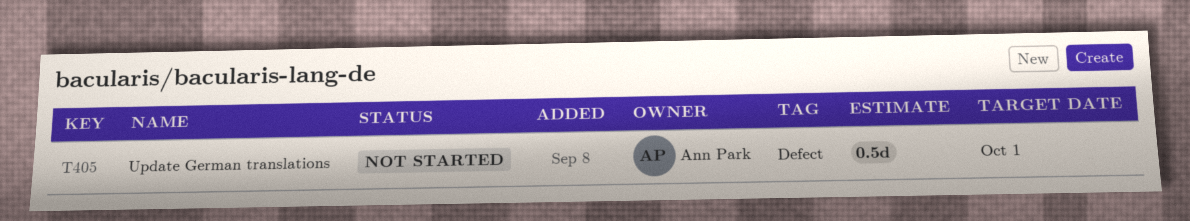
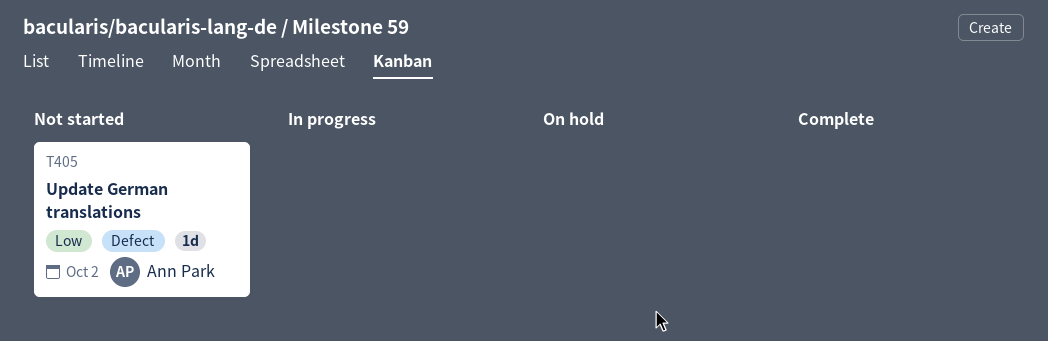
T405, estimate: 0.5d -> 1d
T405, due: Oct 1 -> Oct 2

